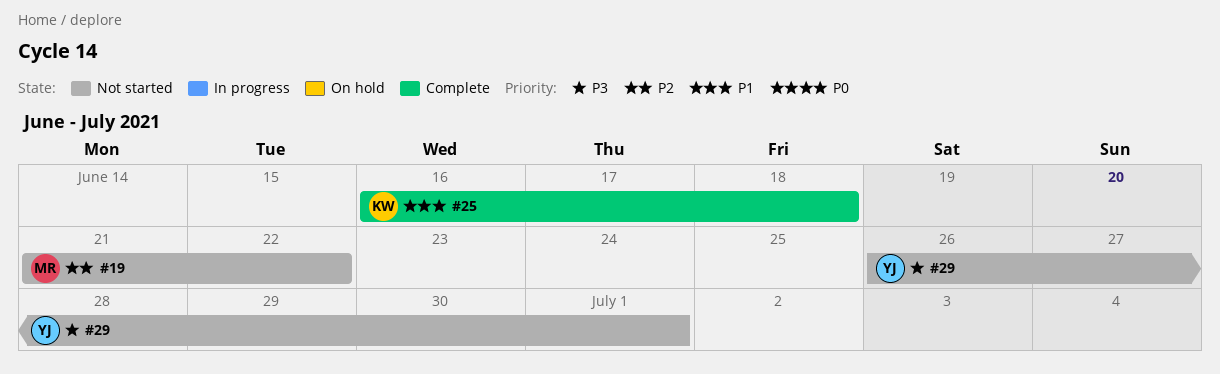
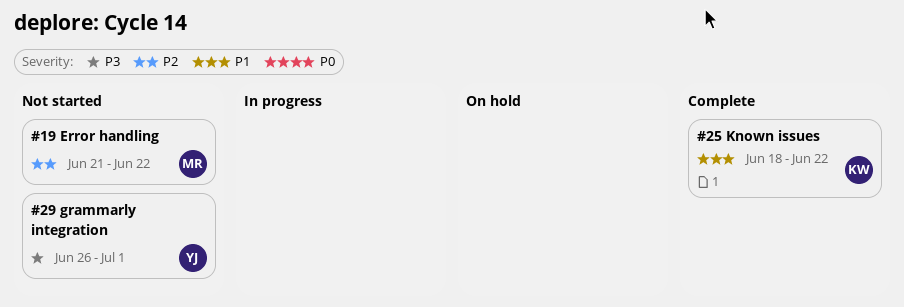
#25, start: Jun 16 -> Jun 18
#25, due: Jun 18 -> Jun 22

